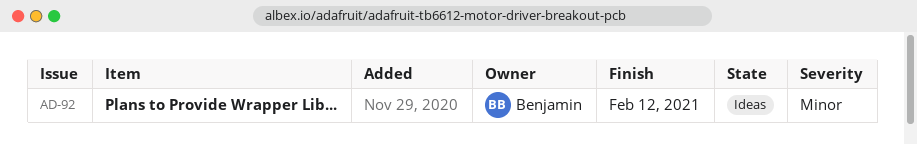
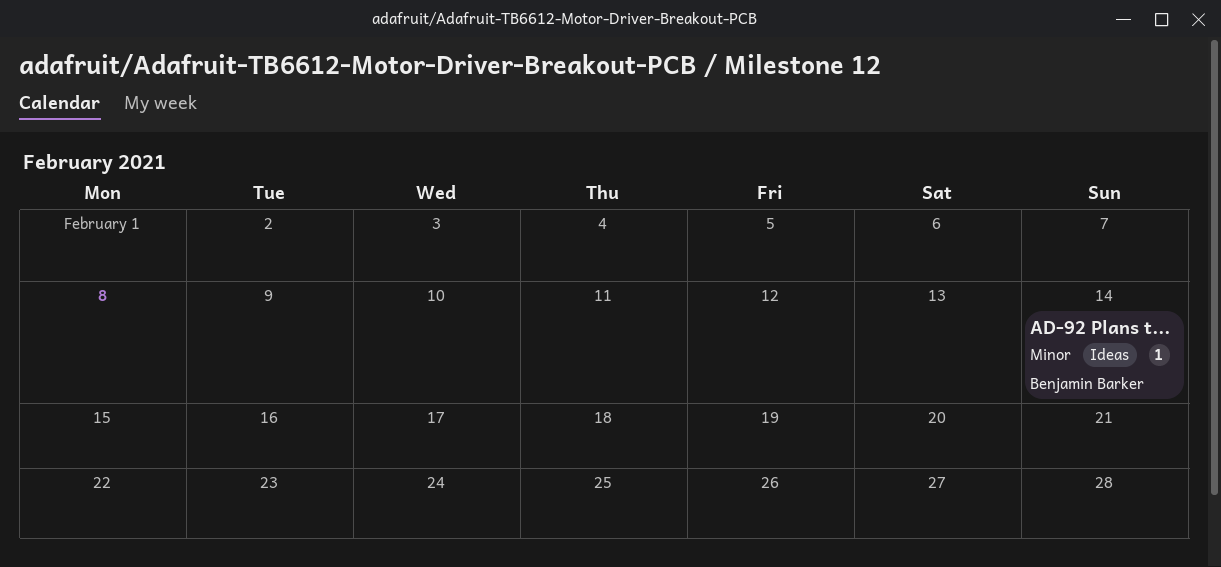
AD-92, due: Feb 12 -> Feb 14

